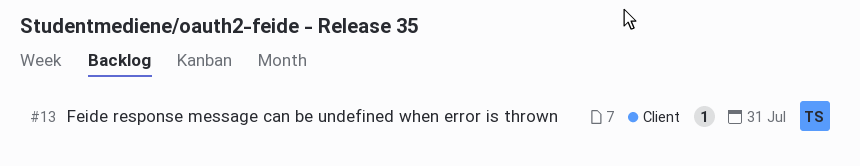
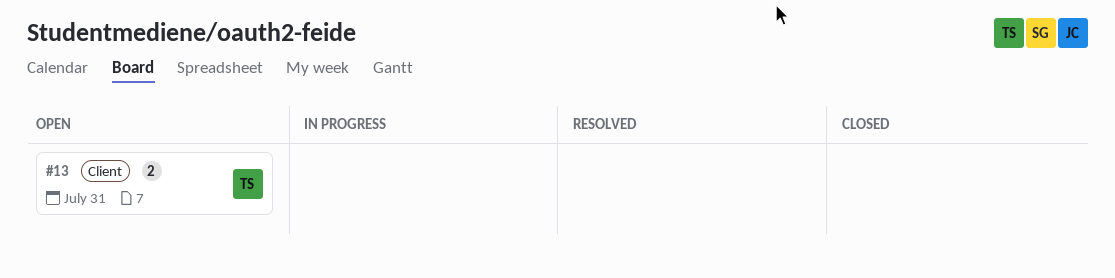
#13, estimate: 1 -> 2

